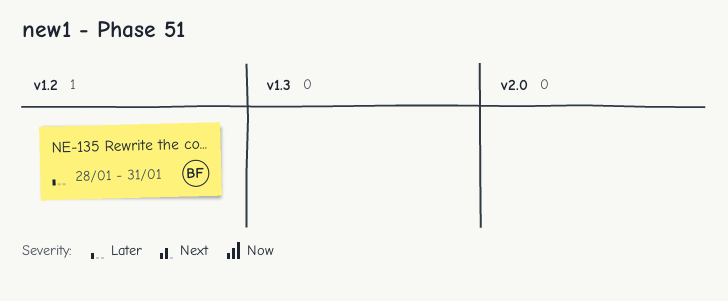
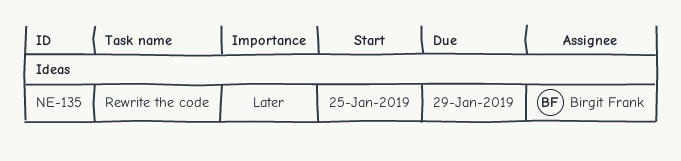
NE-135, start: Jan 28 -> Jan 25
NE-135, due: Jan 31 -> Jan 29

